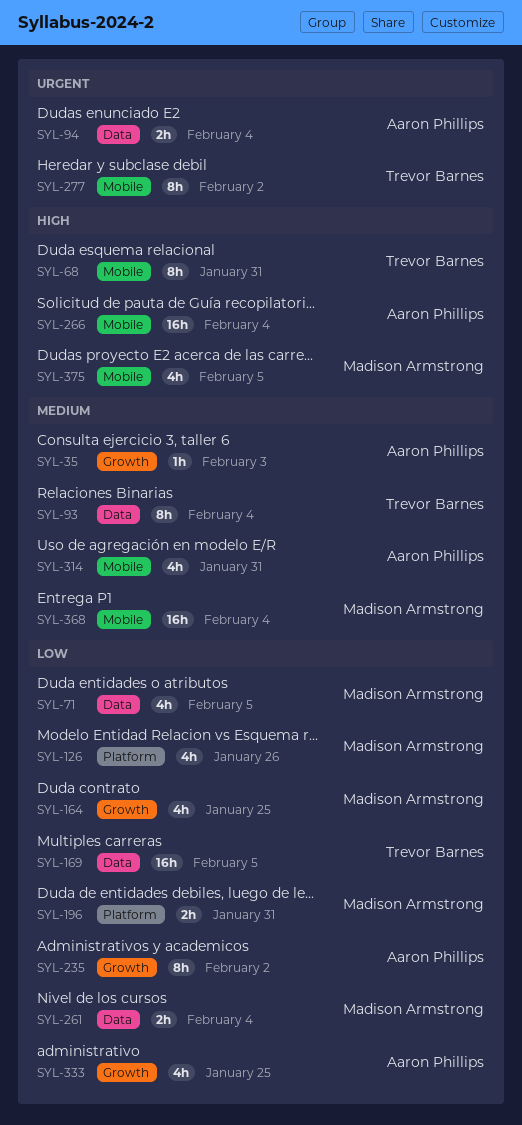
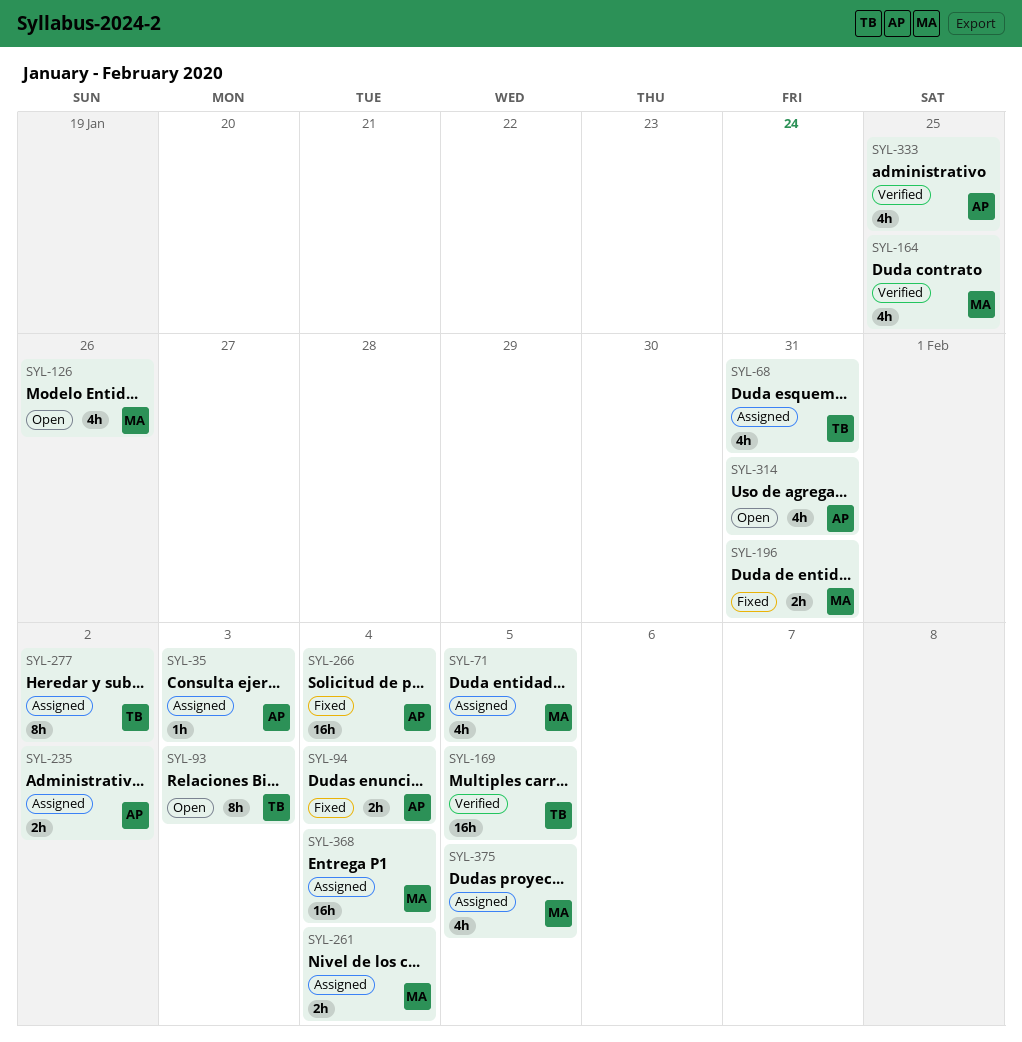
SYL-68, estimate: 8h -> 4h
SYL-93, due: Feb 4 -> Feb 3
SYL-235, estimate: 8h -> 2h

